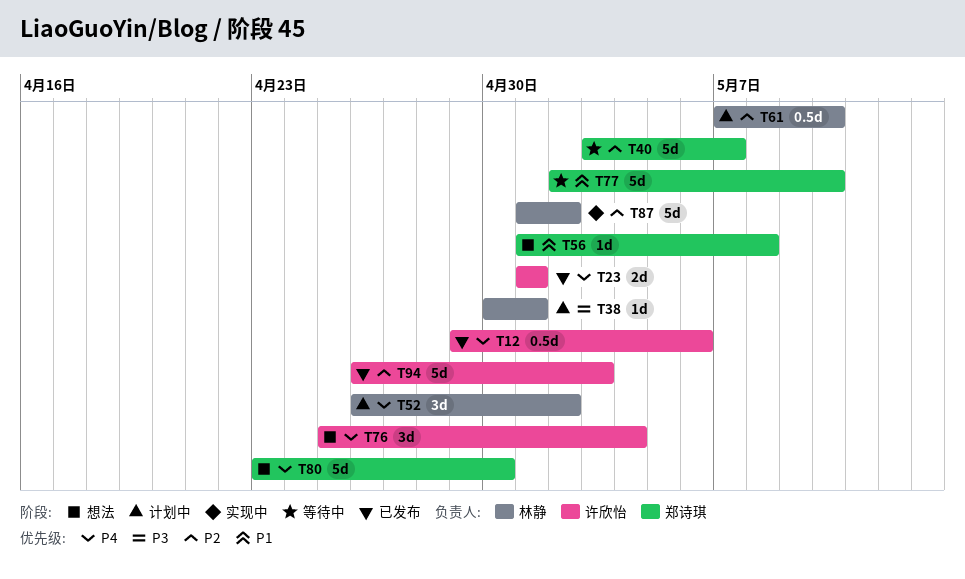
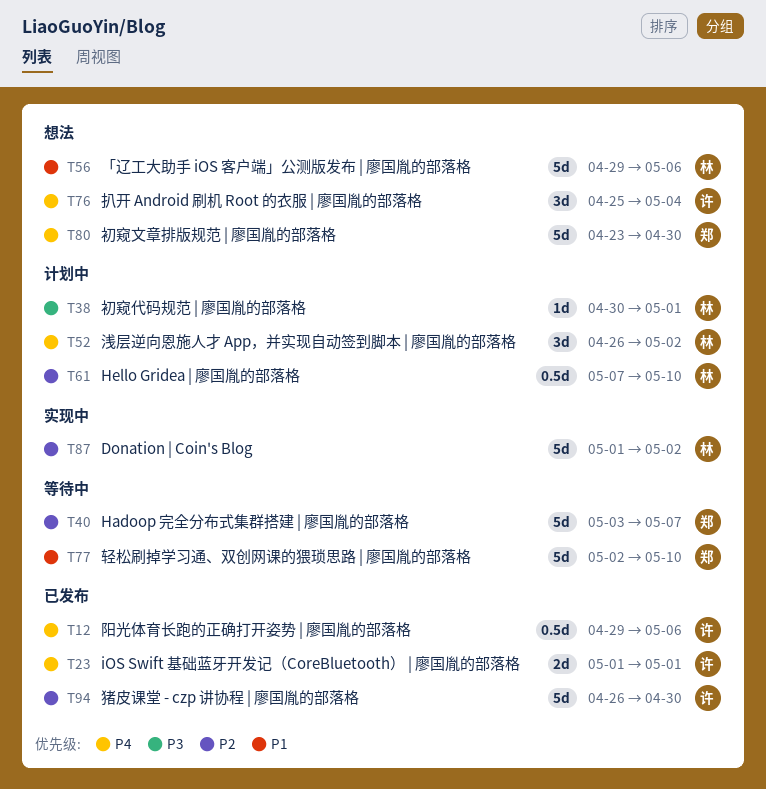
T56, owner: 郑诗琪 -> 林静
T56, estimate: 1d -> 5d
T56, start: May 1 -> Apr 29
T56, due: May 8 -> May 6
T94, due: May 3 -> Apr 30

